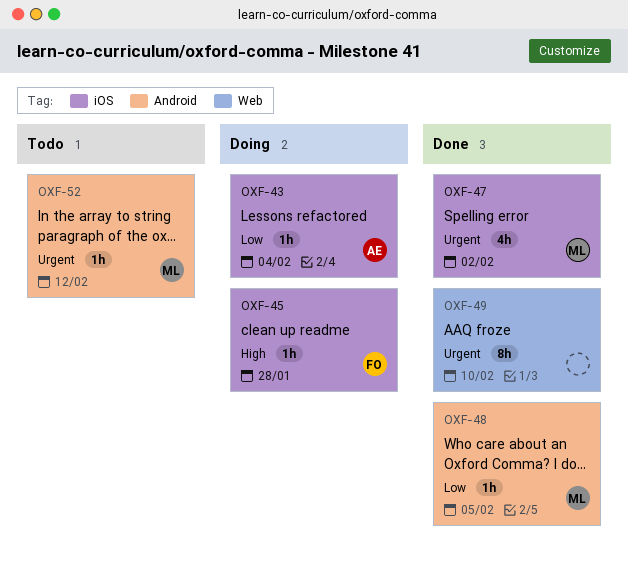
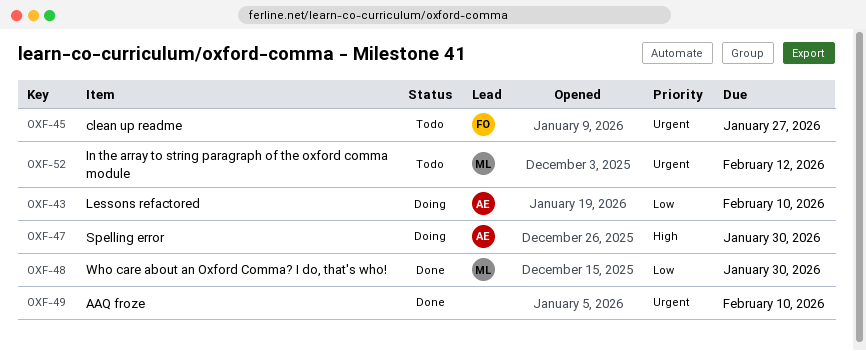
OXF-43, due: Feb 4 -> Feb 10
OXF-45, status: Doing -> Todo
OXF-45, priority: High -> Urgent
OXF-45, due: Jan 28 -> Jan 27
OXF-47, status: Done -> Doing
OXF-47, owner: ML -> AE
OXF-47, priority: Urgent -> High
OXF-47, due: Feb 2 -> Jan 30
OXF-48, due: Feb 5 -> Jan 30

